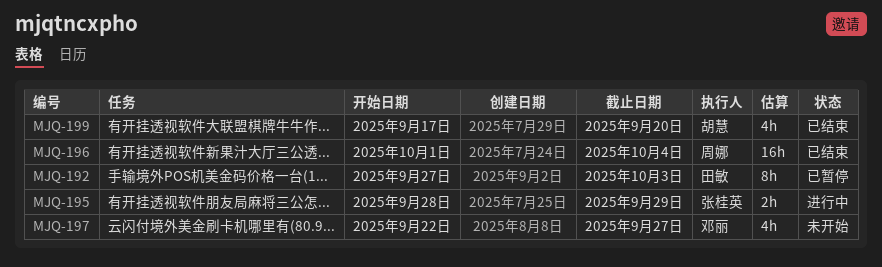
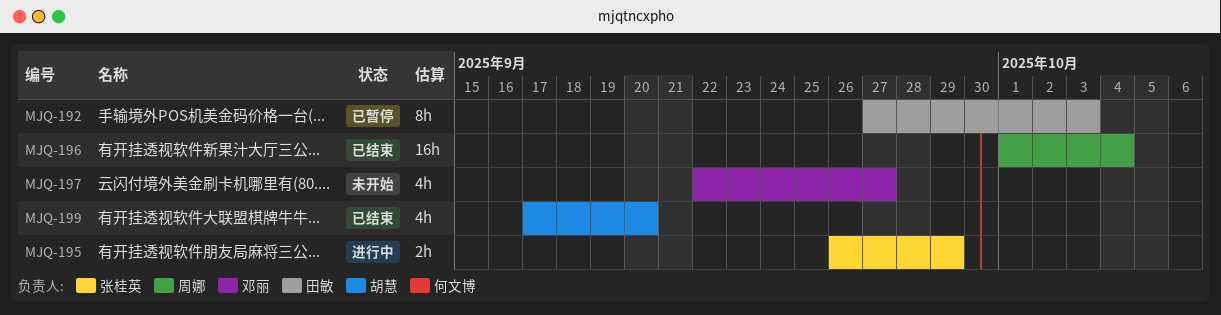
MJQ-195, start: Sep 28 -> Sep 26

